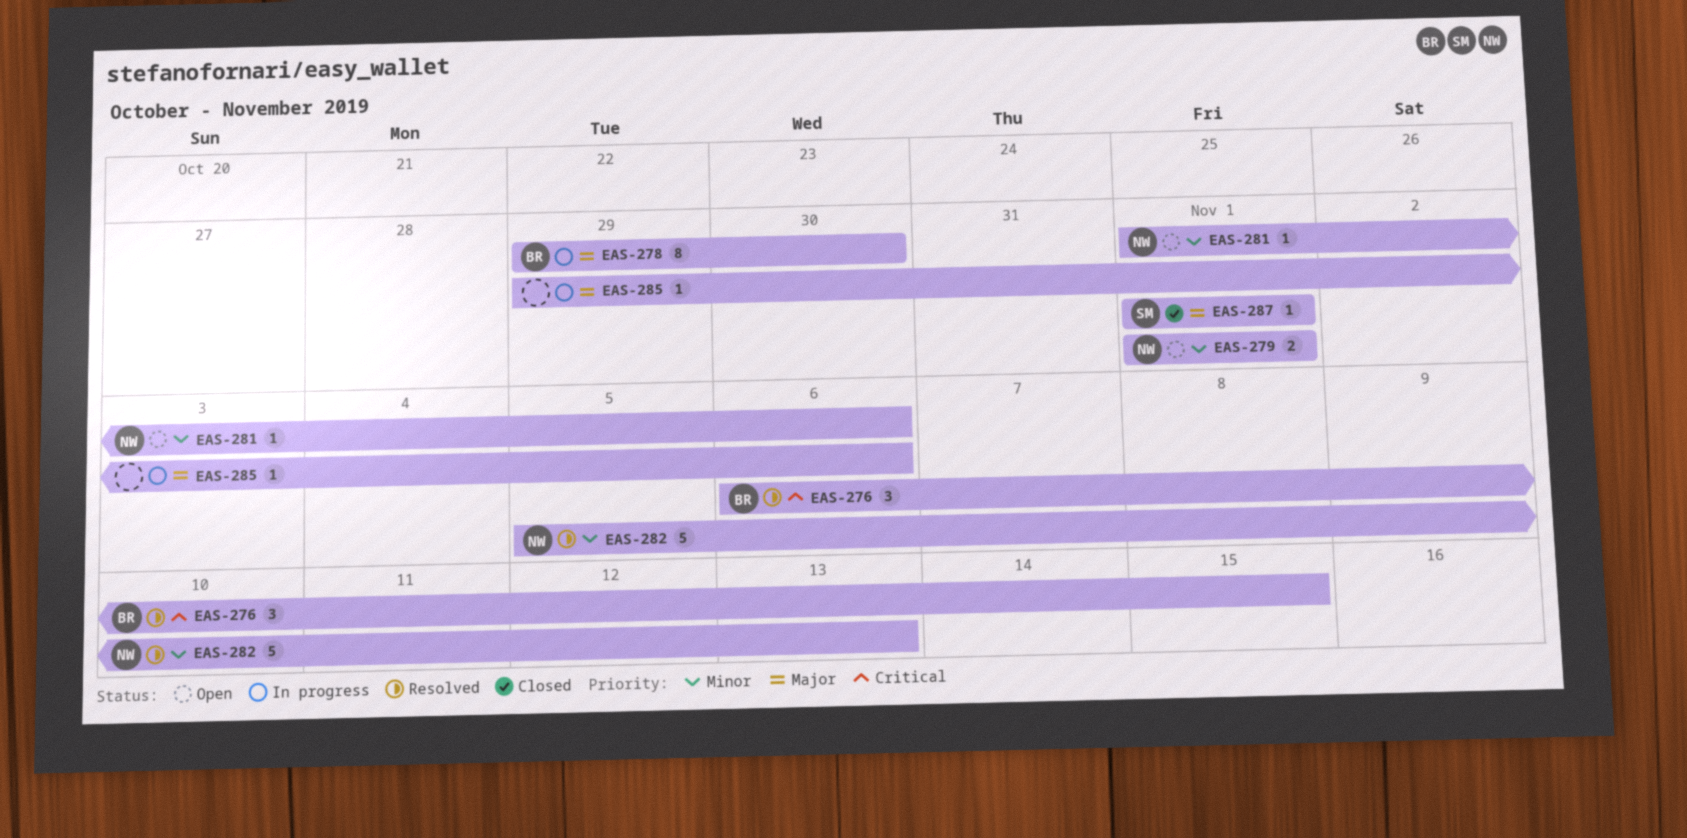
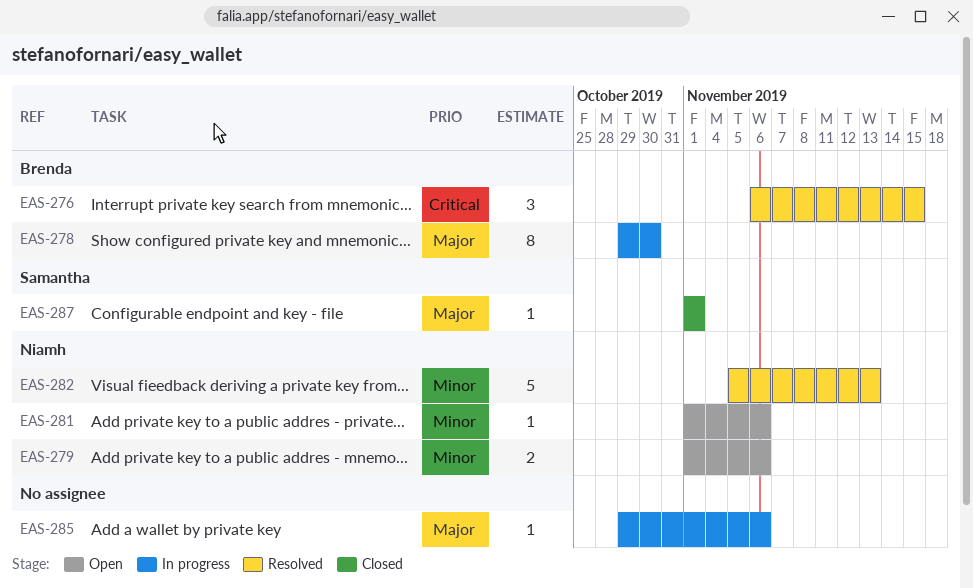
EAS-279, due: Nov 1 -> Nov 6

